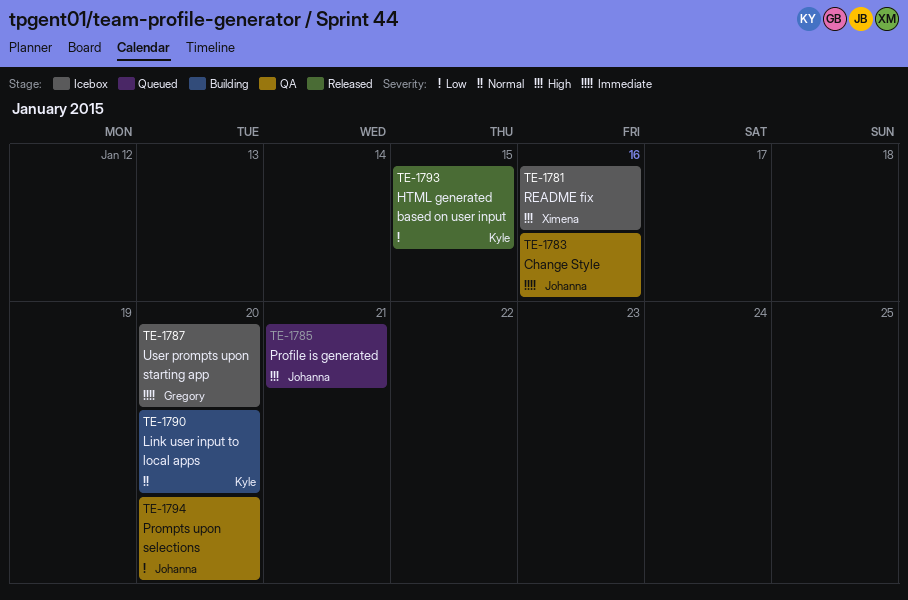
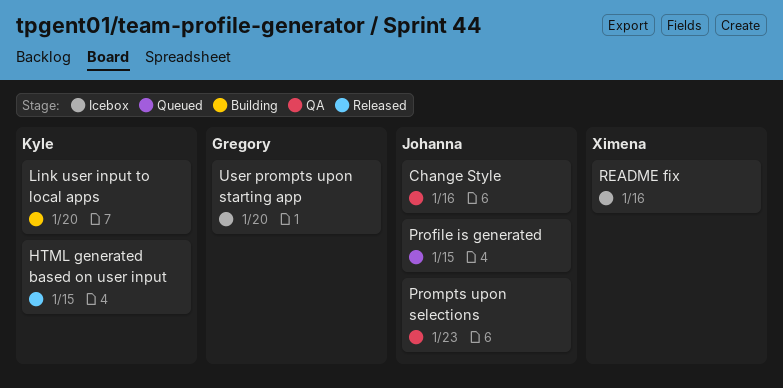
Profile is generated, due: Jan 21 -> Jan 15
Prompts upon selections, due: Jan 20 -> Jan 23

